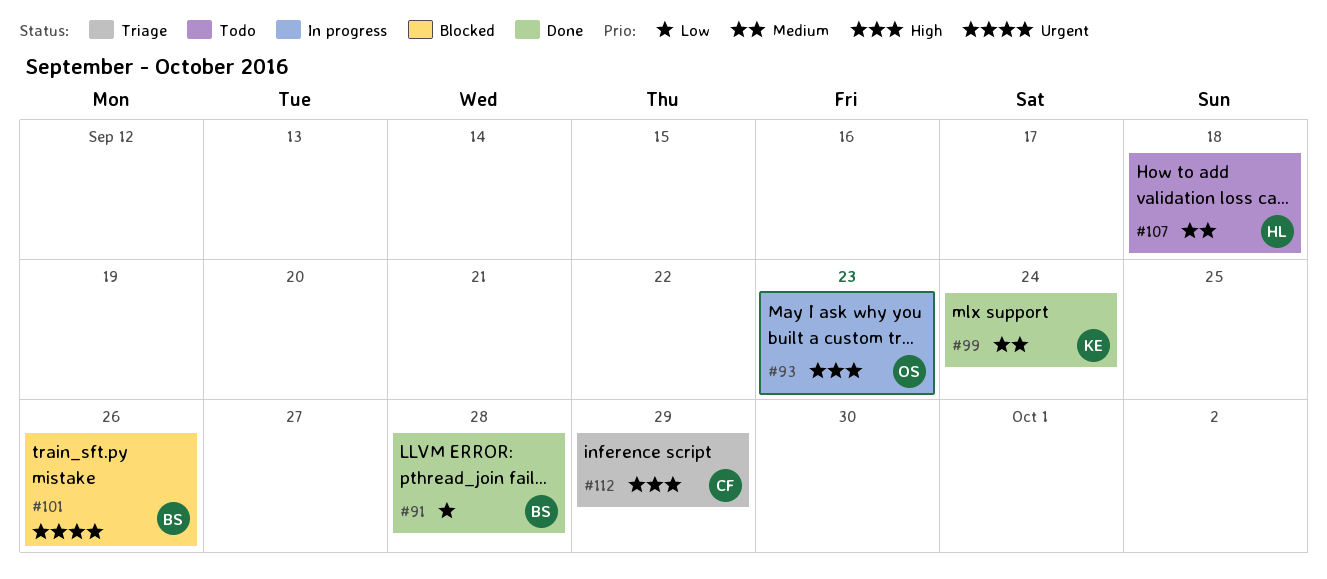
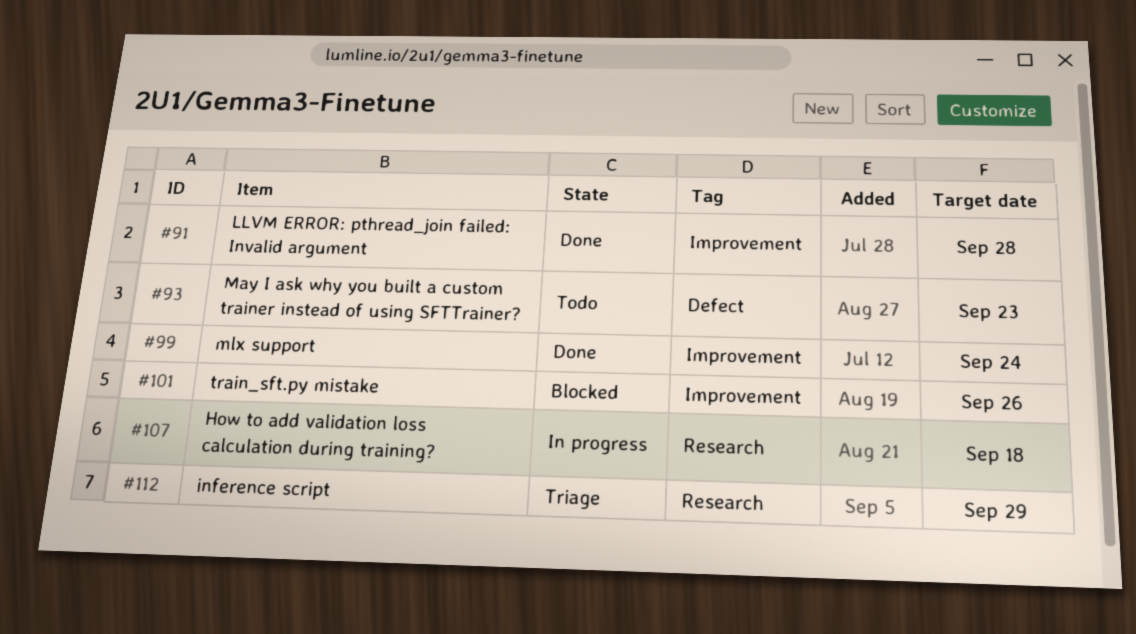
#93, status: In progress -> Todo
#107, status: Todo -> In progress

